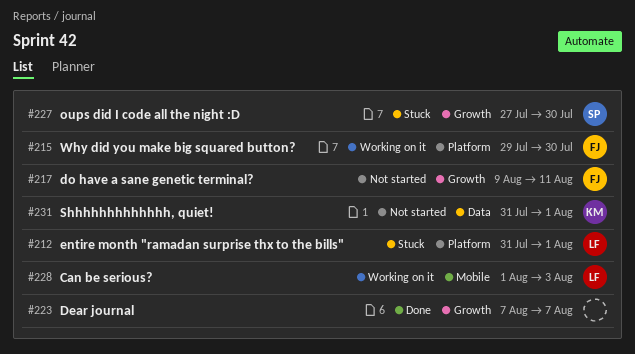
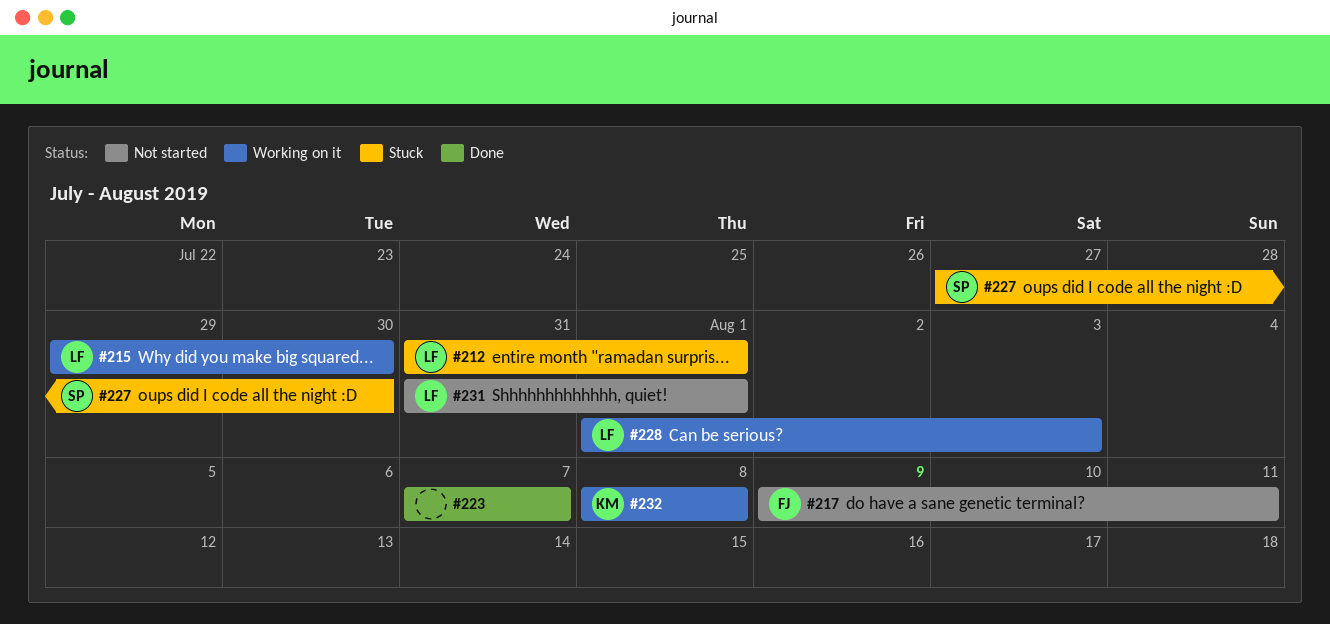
#215, owner: FJ -> LF
#231, owner: KM -> LF
#232: none -> present

